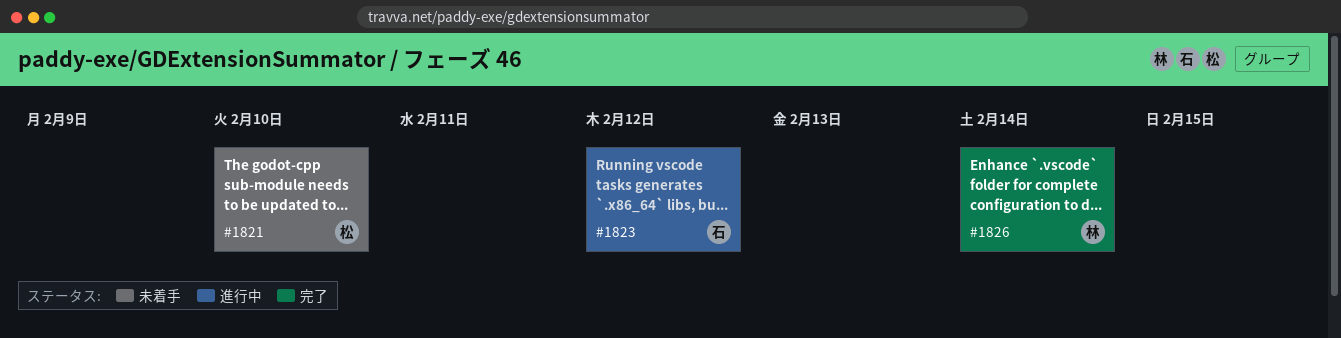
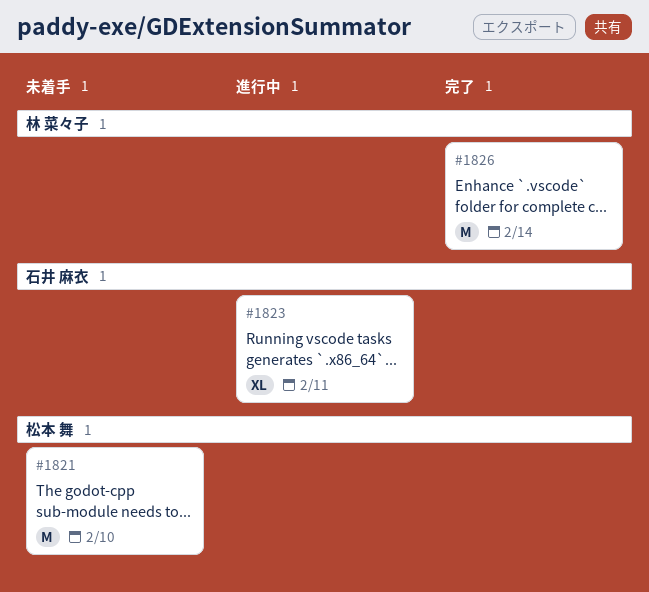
#1823, due: Feb 12 -> Feb 11

